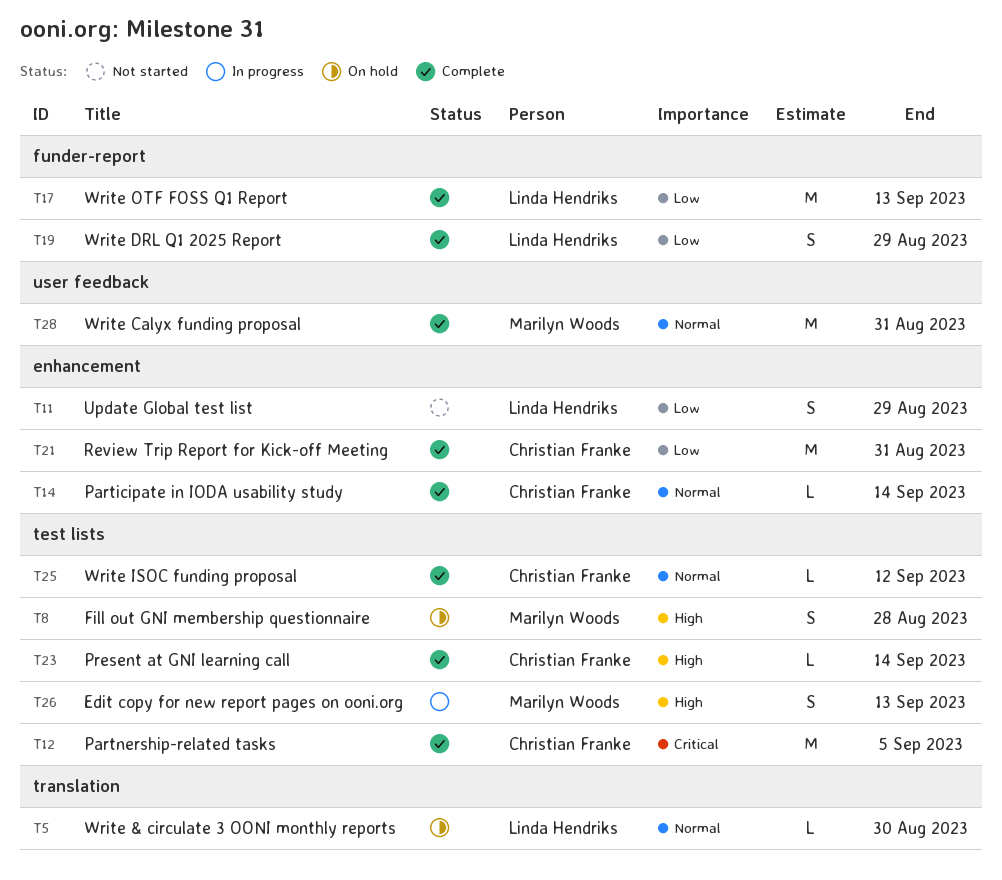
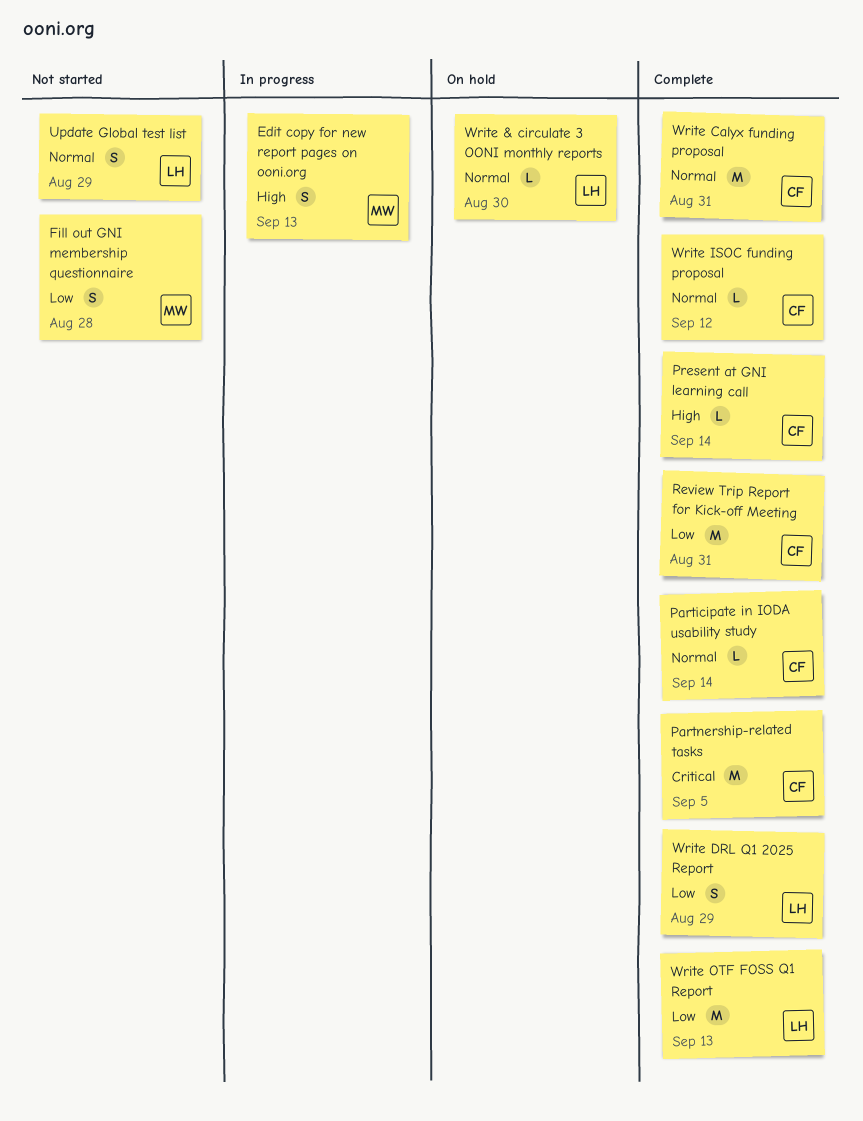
Fill out GNI membership questionnaire, status: On hold -> Not started
Fill out GNI membership questionnaire, priority: High -> Low
Update Global test list, priority: Low -> Normal
Write Calyx funding proposal, owner: Marilyn Woods -> Christian Franke

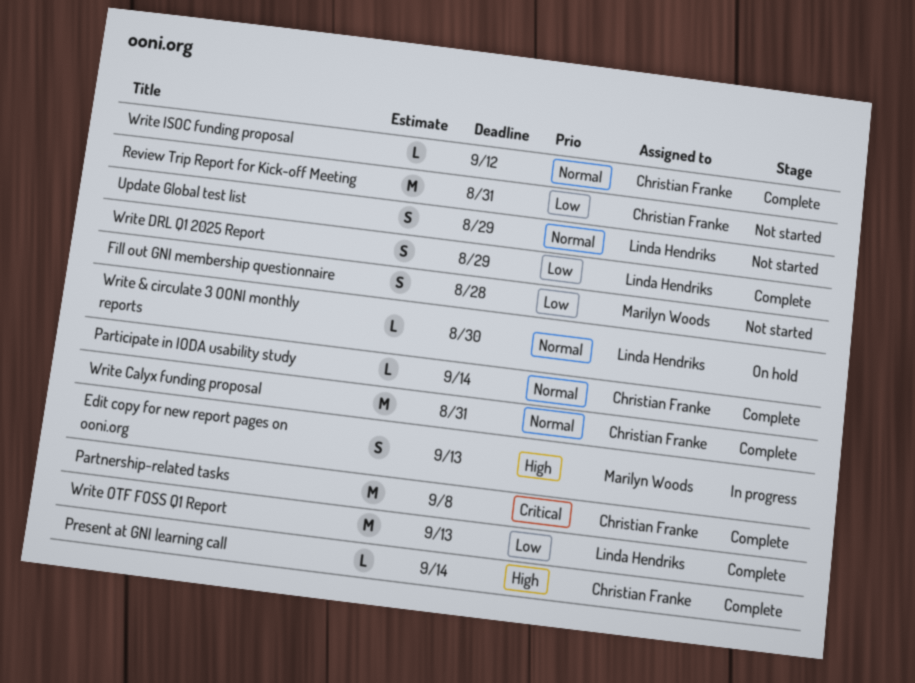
Partnership-related tasks, due: Sep 5 -> Sep 8
Review Trip Report for Kick-off Meeting, status: Complete -> Not started

